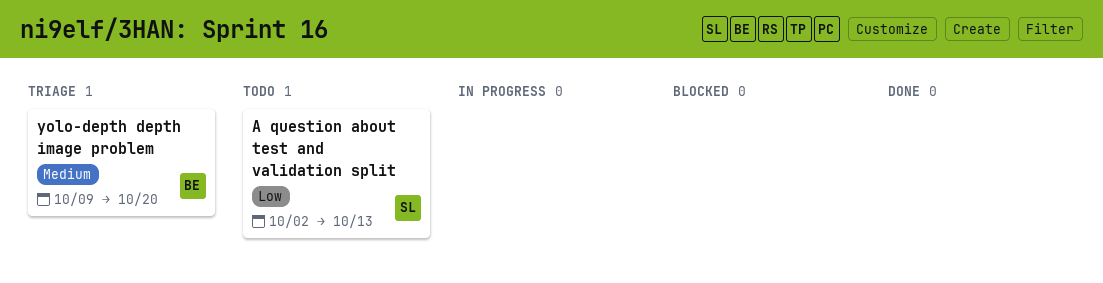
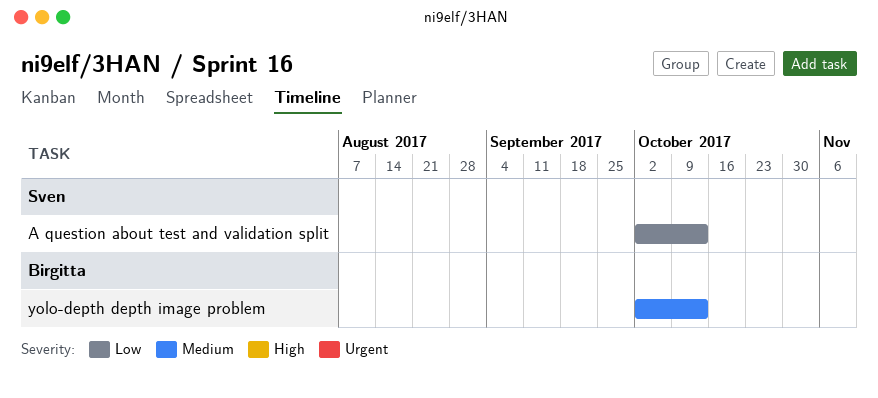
yolo-depth depth image problem, start: Oct 9 -> Oct 2
yolo-depth depth image problem, due: Oct 20 -> Oct 13

